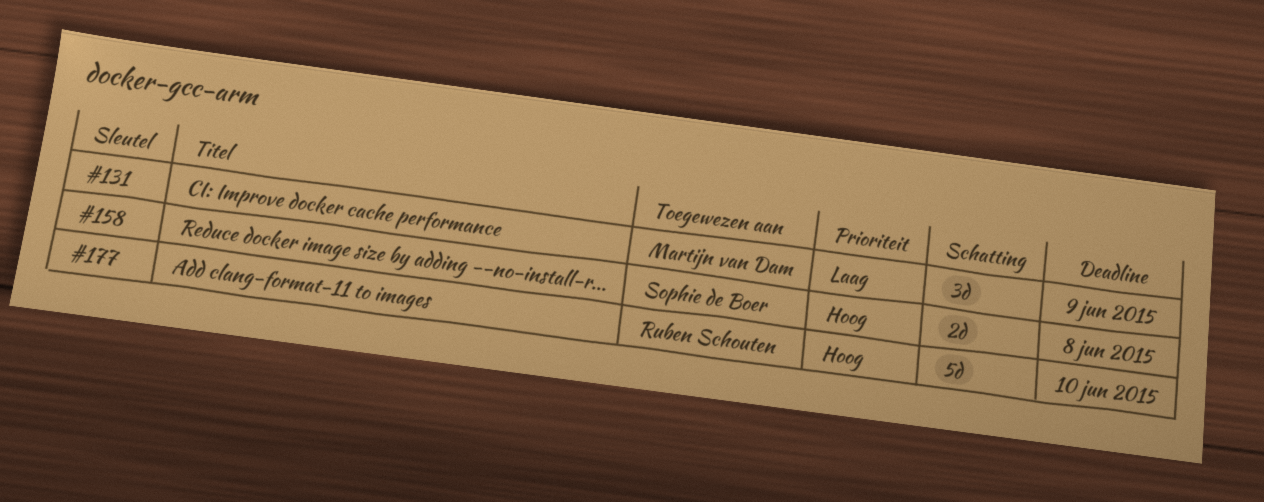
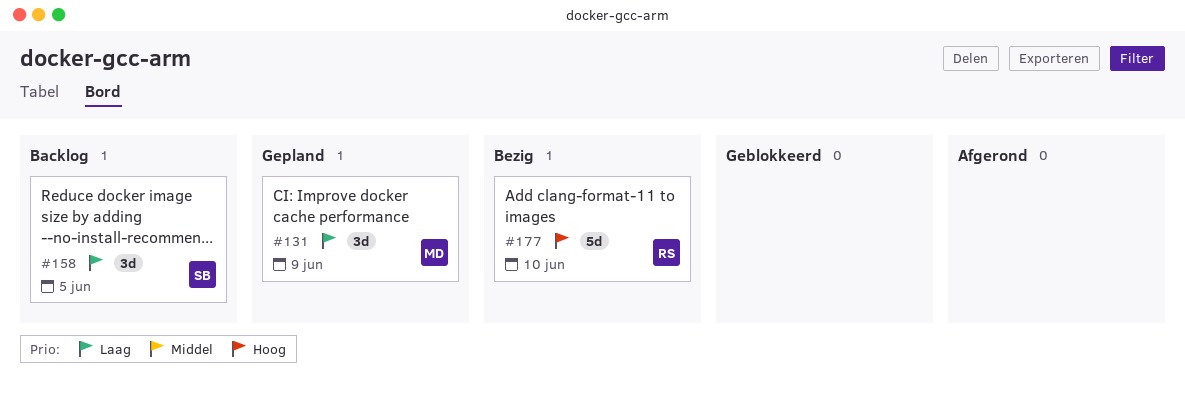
#158, priority: Hoog -> Laag
#158, estimate: 2d -> 3d
#158, due: Jun 8 -> Jun 5

